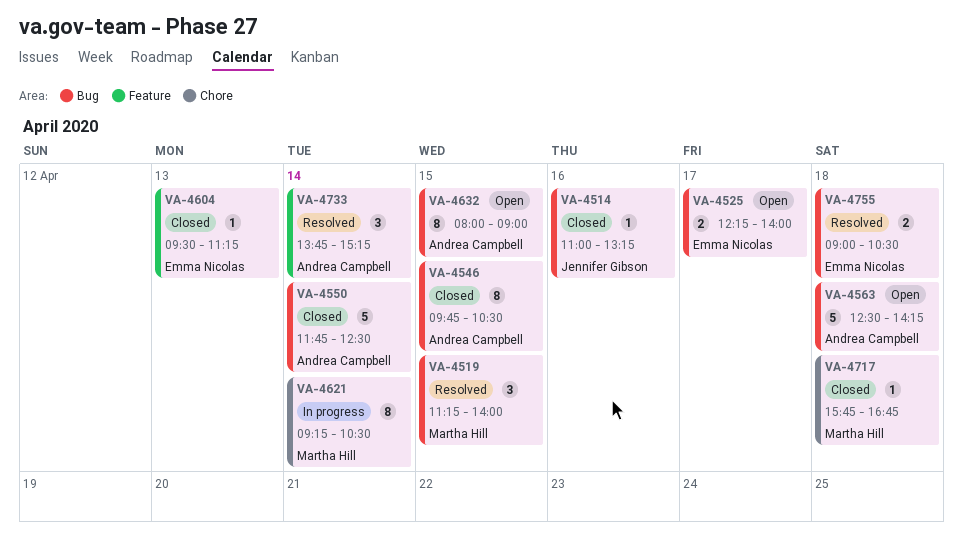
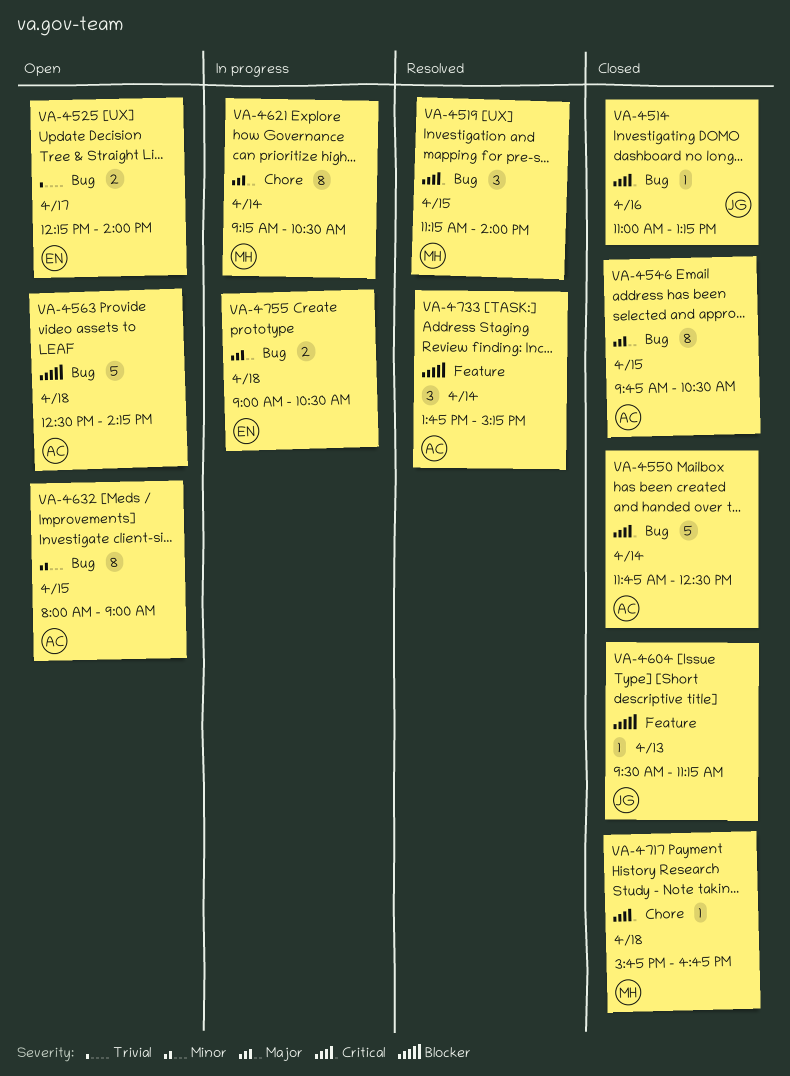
VA-4604, owner: Emma Nicolas -> Jennifer Gibson
VA-4755, status: Resolved -> In progress

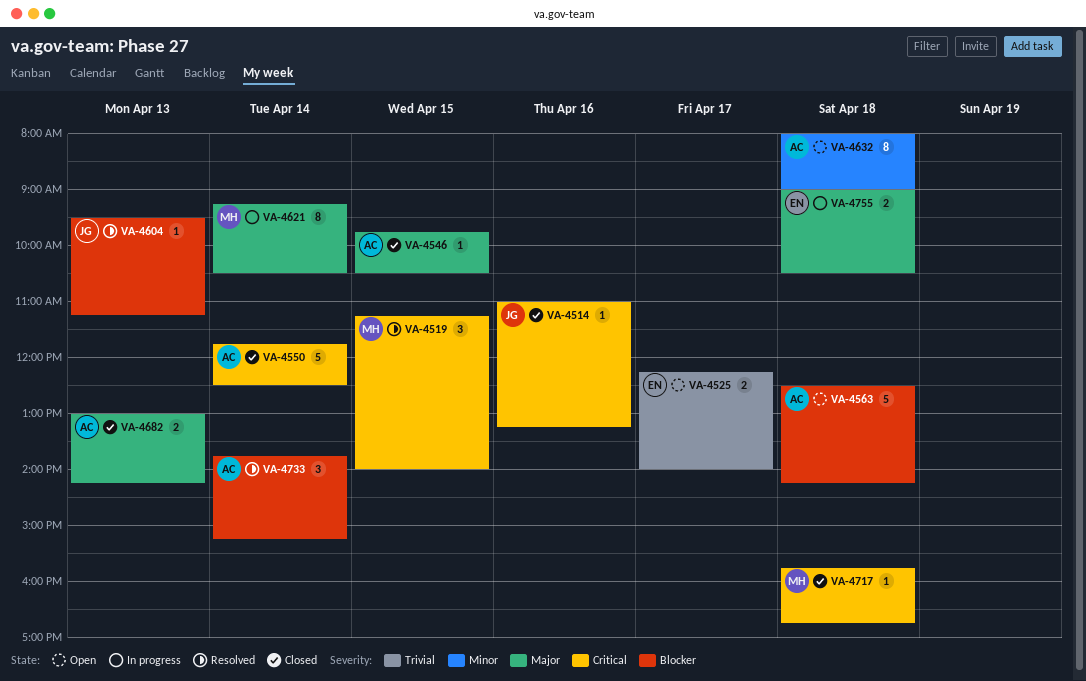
VA-4546, estimate: 8 -> 1
VA-4604, status: Closed -> Resolved
VA-4632, day: Apr 15 -> Apr 18
VA-4682: none -> present

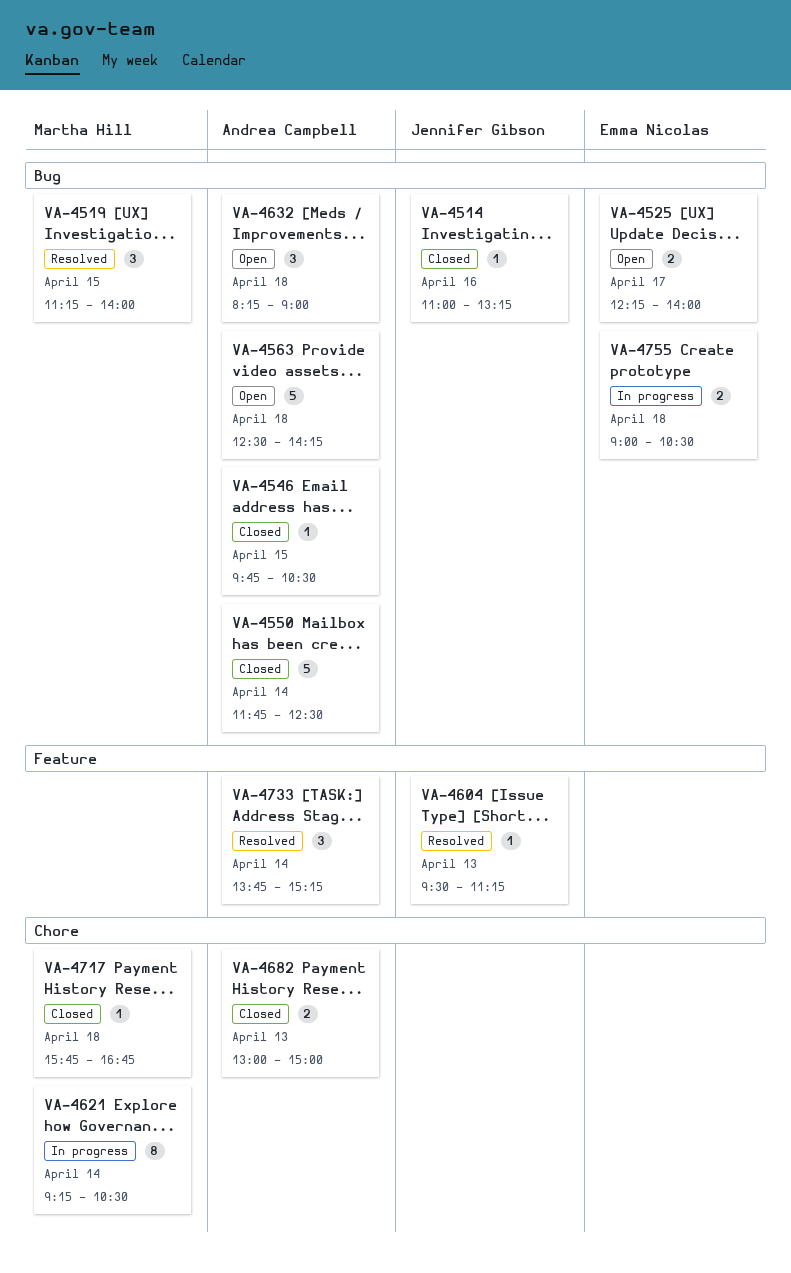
VA-4632, estimate: 8 -> 3
VA-4632, begins: 08:00 -> 08:15
VA-4682, ends: 14:15 -> 15:00

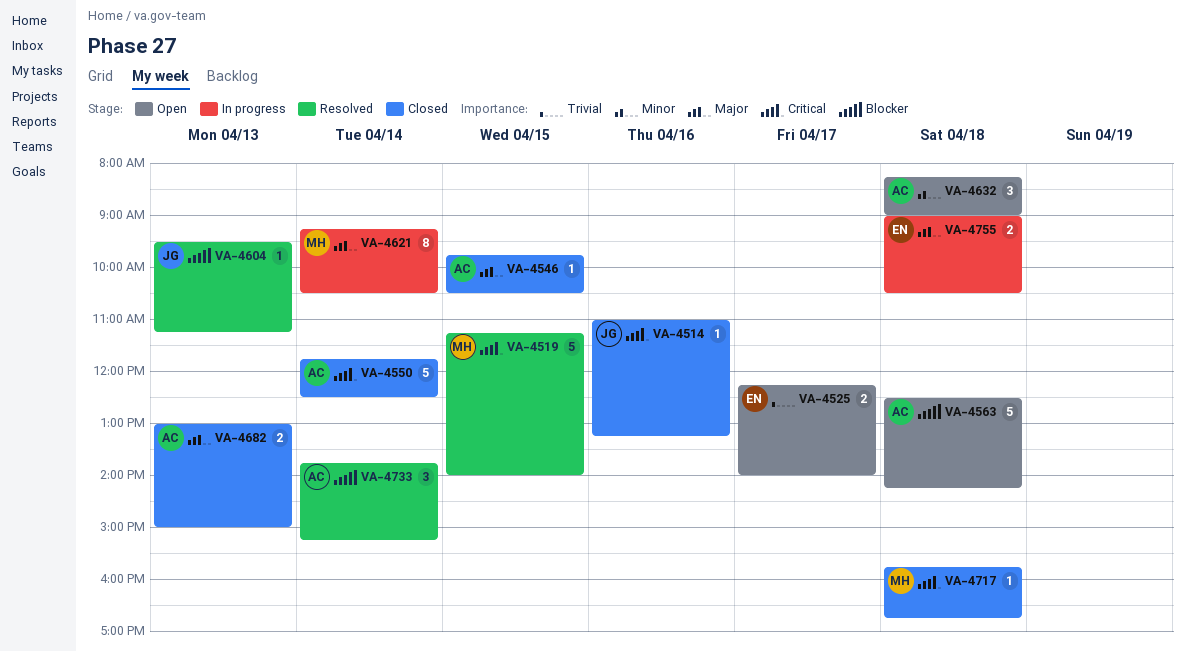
VA-4519, estimate: 3 -> 5

